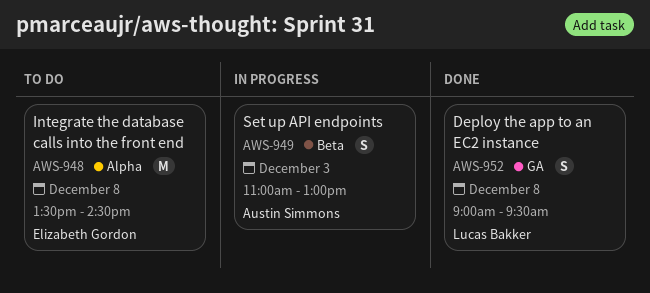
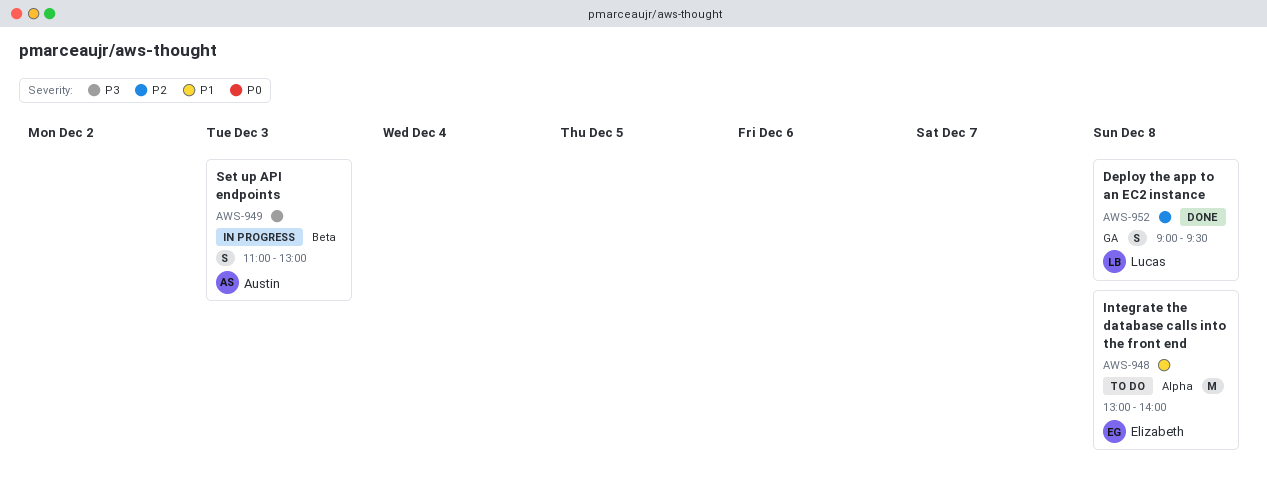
AWS-948, begins: 13:30 -> 13:00
AWS-948, ends: 14:30 -> 14:00

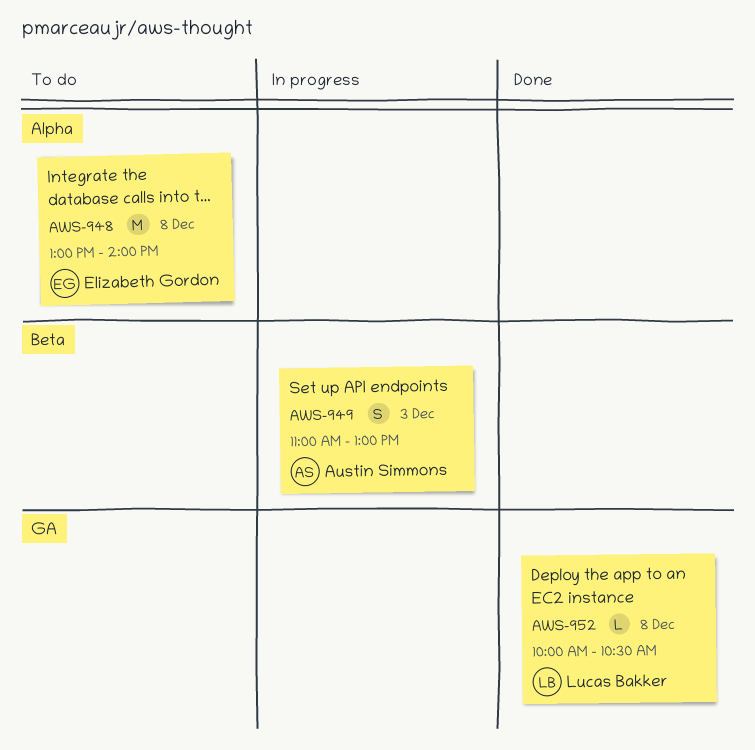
AWS-952, estimate: S -> L
AWS-952, begins: 09:00 -> 10:00
AWS-952, ends: 09:30 -> 10:30

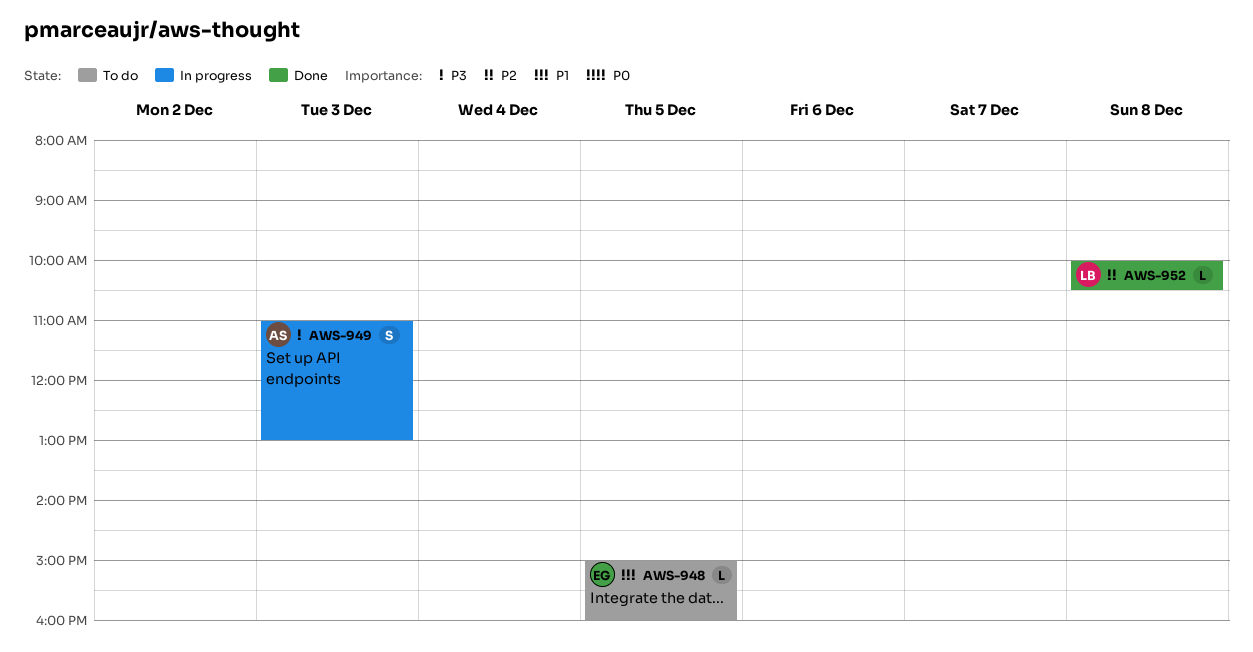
AWS-948, estimate: M -> L
AWS-948, day: Dec 8 -> Dec 5
AWS-948, begins: 13:00 -> 15:00
AWS-948, ends: 14:00 -> 16:00

